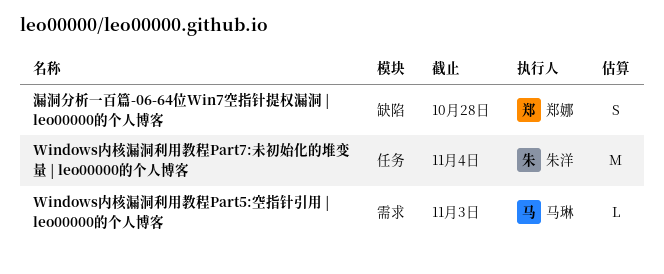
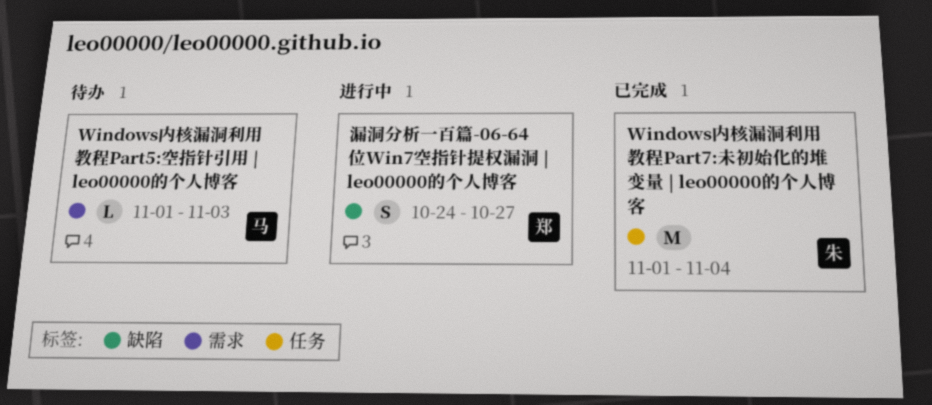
漏洞分析一百篇-06-64位Win7空指针提权漏洞 | leo00000的个人博客, due: Oct 28 -> Oct 27

